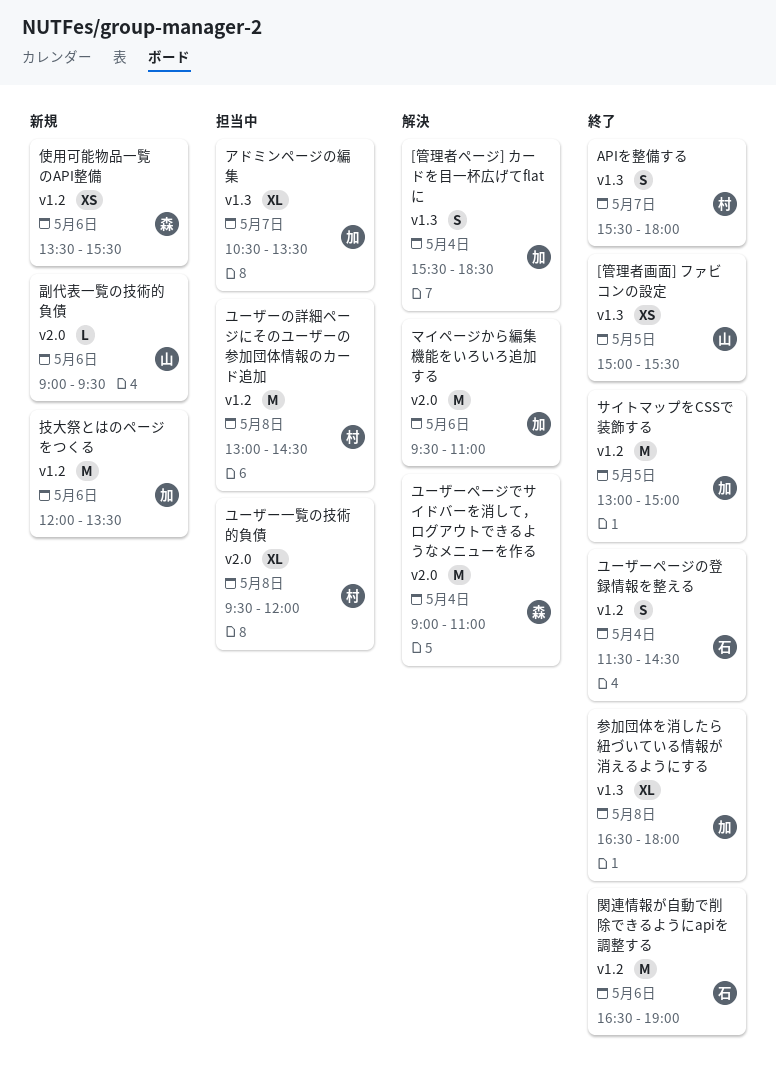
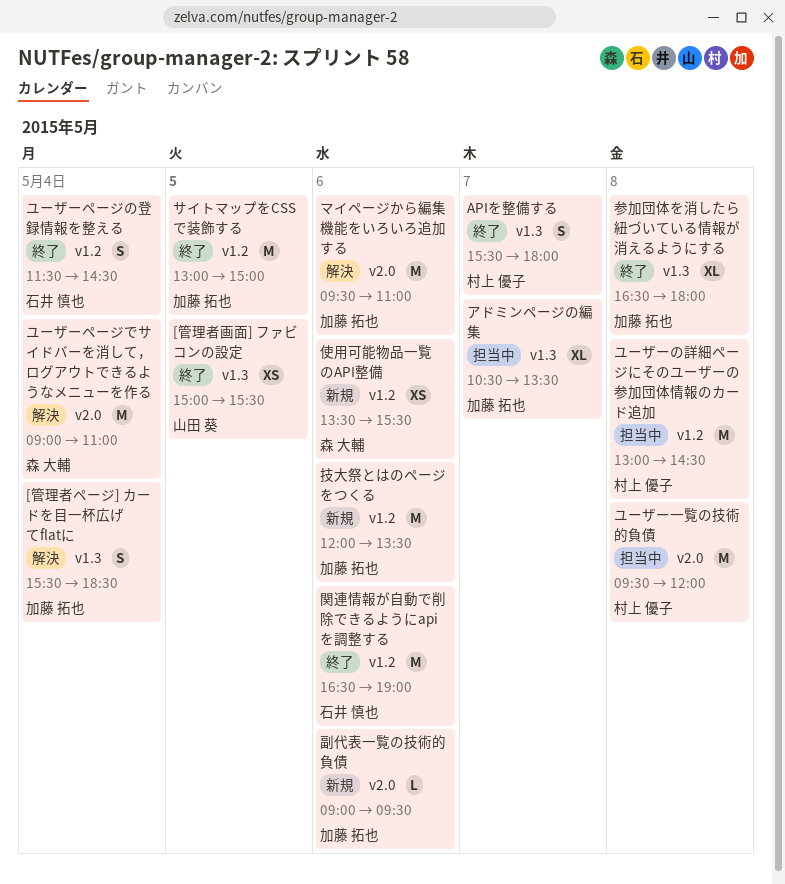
ユーザー一覧の技術的負債, estimate: XL -> M
副代表一覧の技術的負債, owner: 山田 葵 -> 加藤 拓也

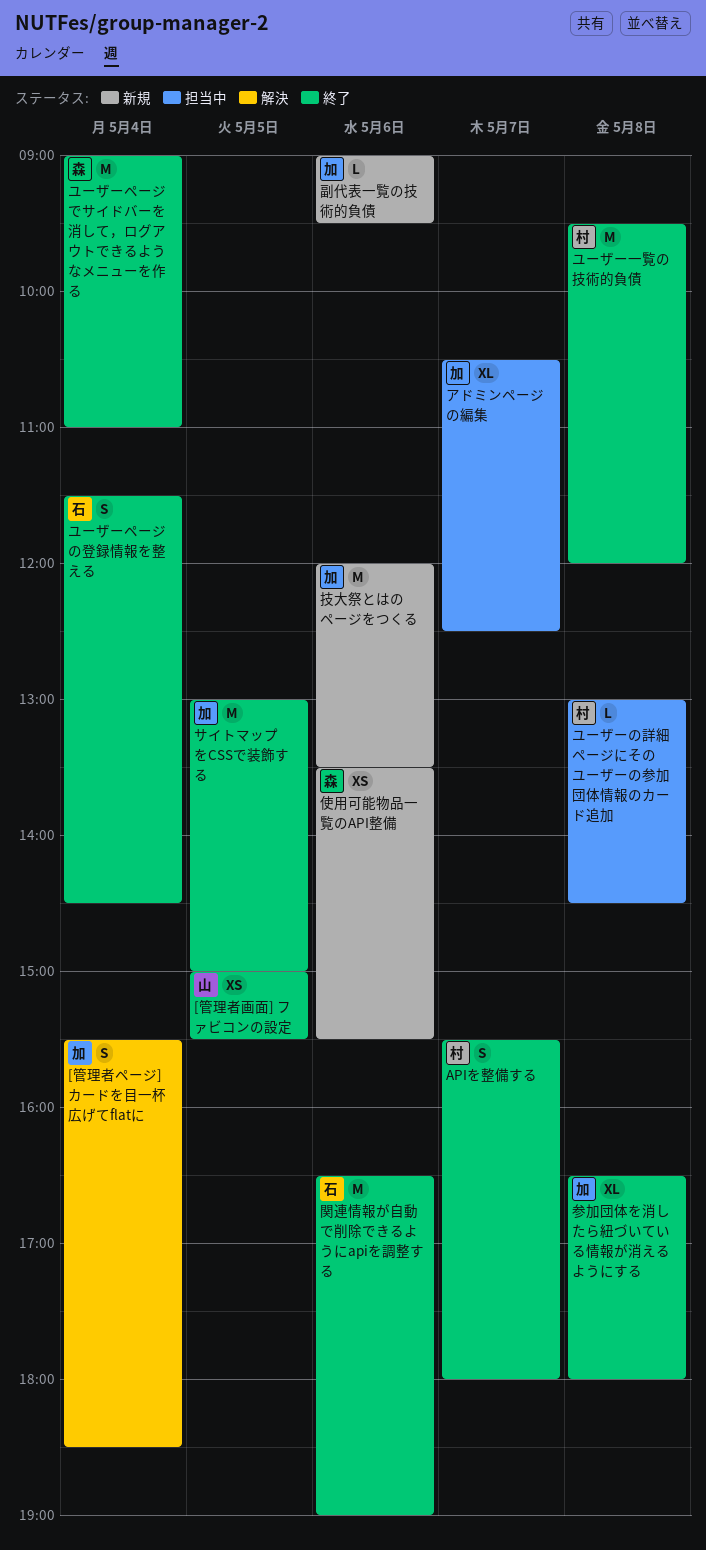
アドミンページの編集, ends: 13:30 -> 12:30
マイページから編集機能をいろいろ追加する: present -> none
ユーザーの詳細ページにそのユーザーの参加団体情報のカード追加, estimate: M -> L
ユーザーページでサイドバーを消して，ログアウトできるようなメニューを作る, status: 解決 -> 終了
ユーザー一覧の技術的負債, status: 担当中 -> 終了

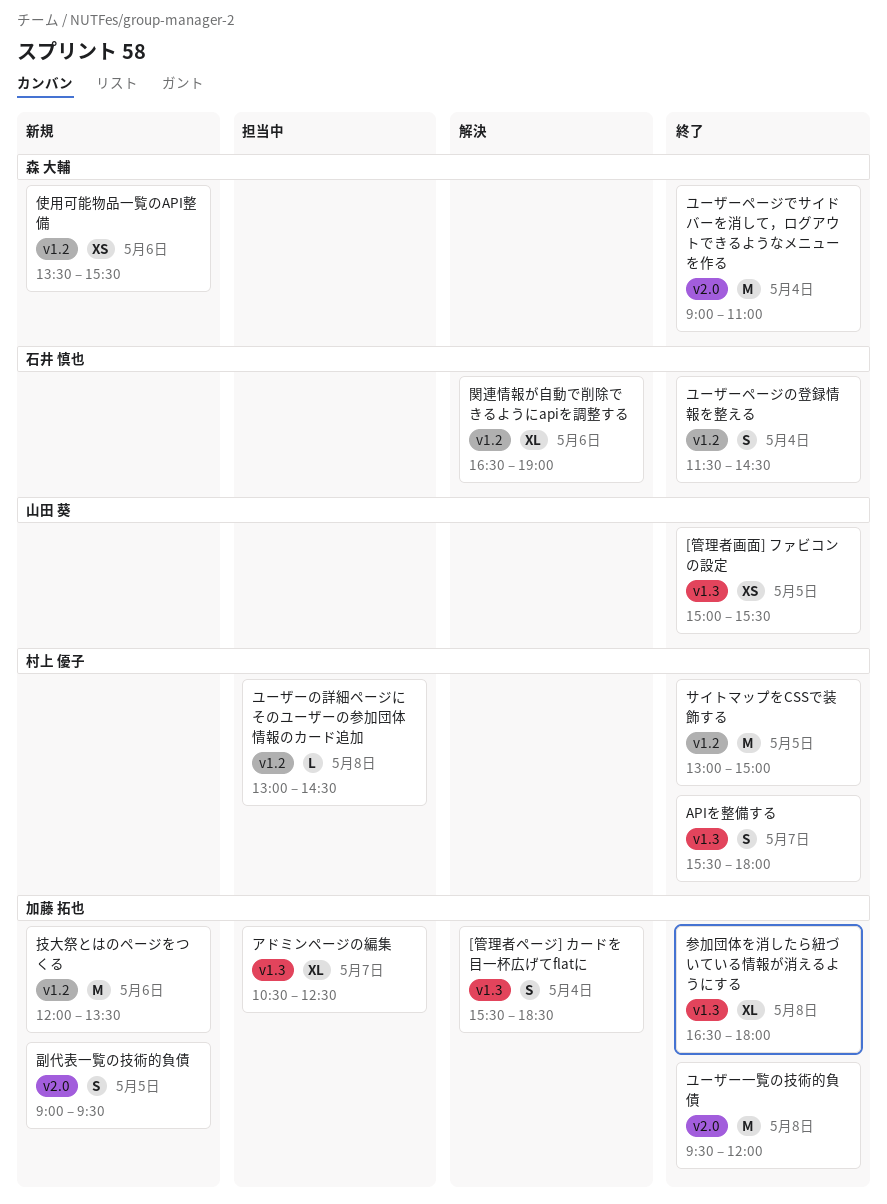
サイトマップをCSSで装飾する, owner: 加藤 拓也 -> 村上 優子
ユーザー一覧の技術的負債, owner: 村上 優子 -> 加藤 拓也
副代表一覧の技術的負債, estimate: L -> S
副代表一覧の技術的負債, day: May 6 -> May 5
関連情報が自動で削除できるようにapiを調整する, status: 終了 -> 解決
関連情報が自動で削除できるようにapiを調整する, estimate: M -> XL

